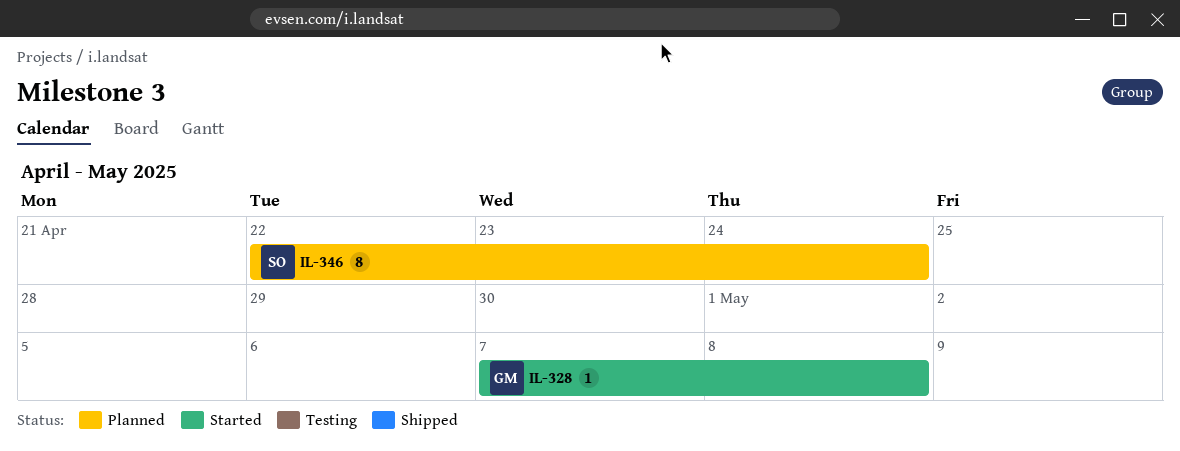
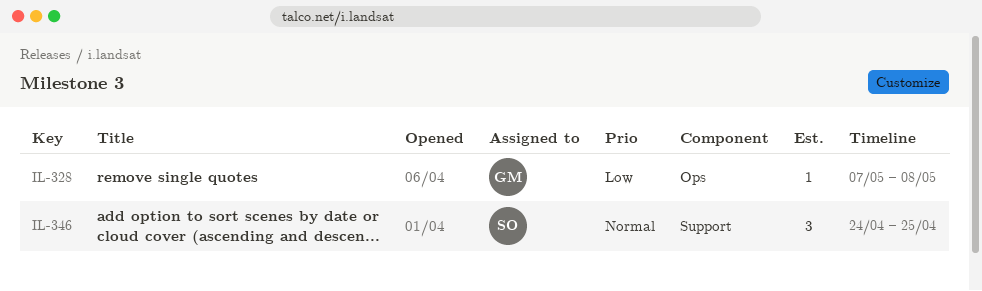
IL-346, estimate: 8 -> 3
IL-346, start: Apr 22 -> Apr 24
IL-346, due: Apr 24 -> Apr 25

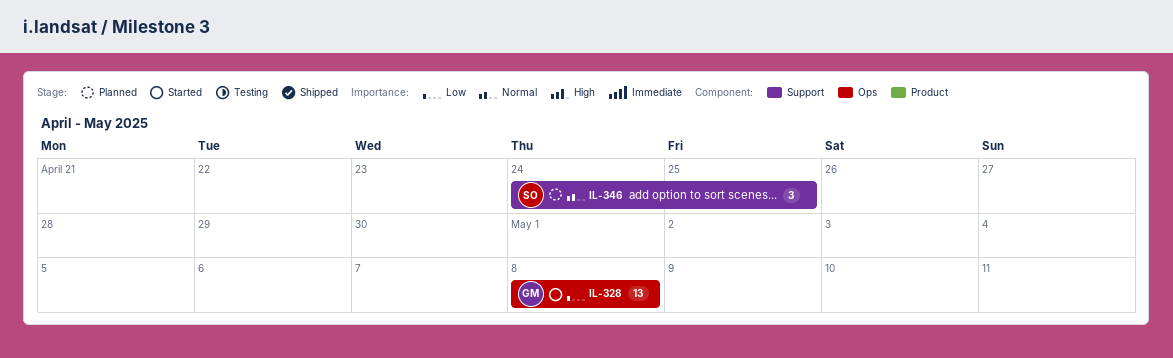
IL-328, estimate: 1 -> 13
IL-328, start: May 7 -> May 8

